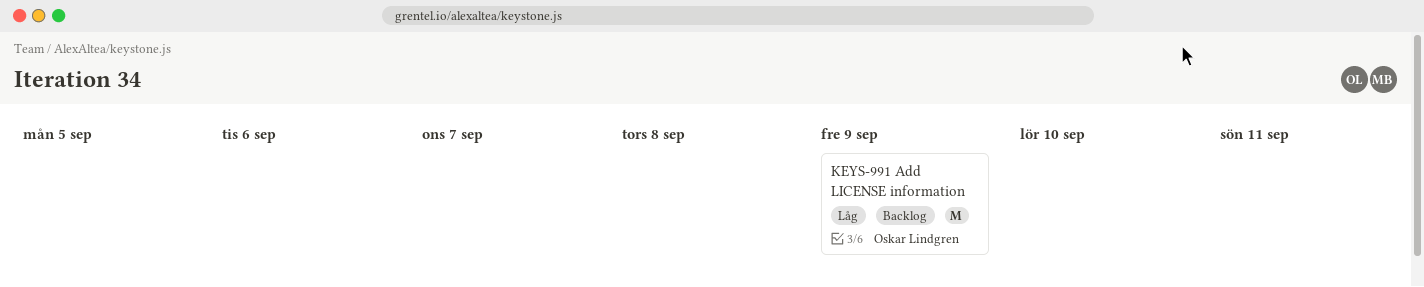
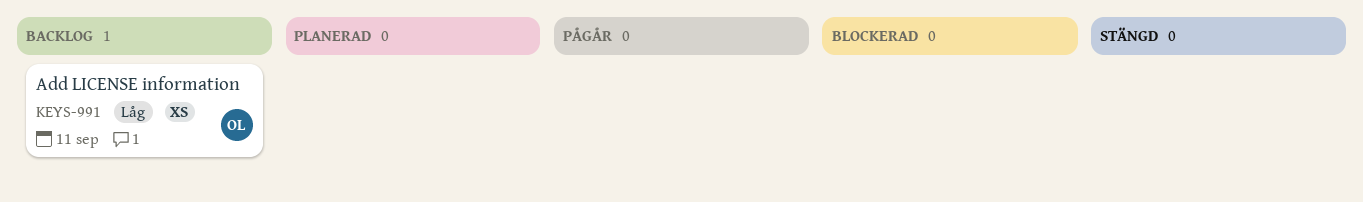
KEYS-991, estimate: M -> XS
KEYS-991, due: Sep 9 -> Sep 11

